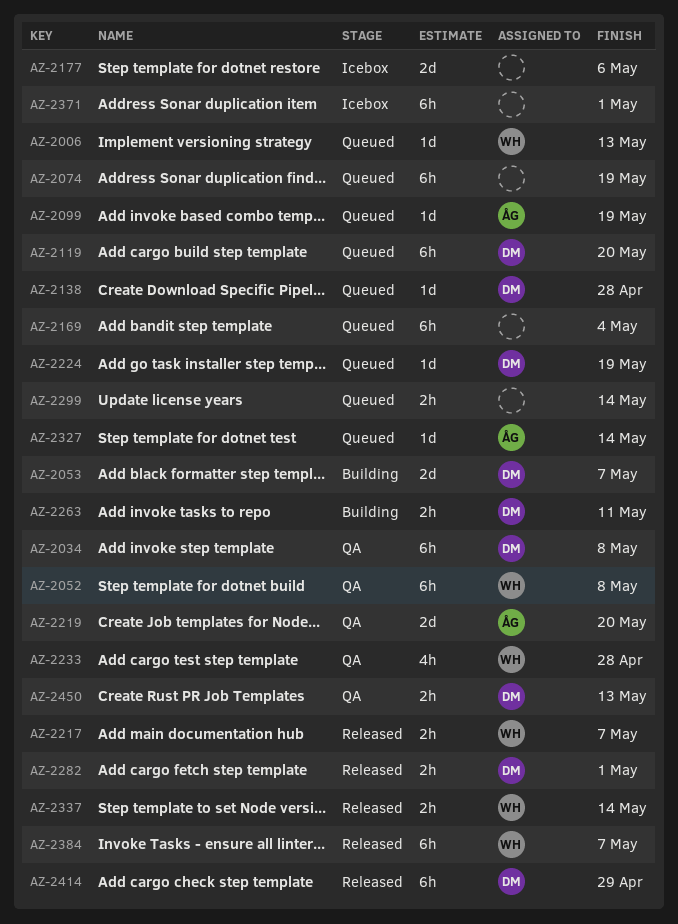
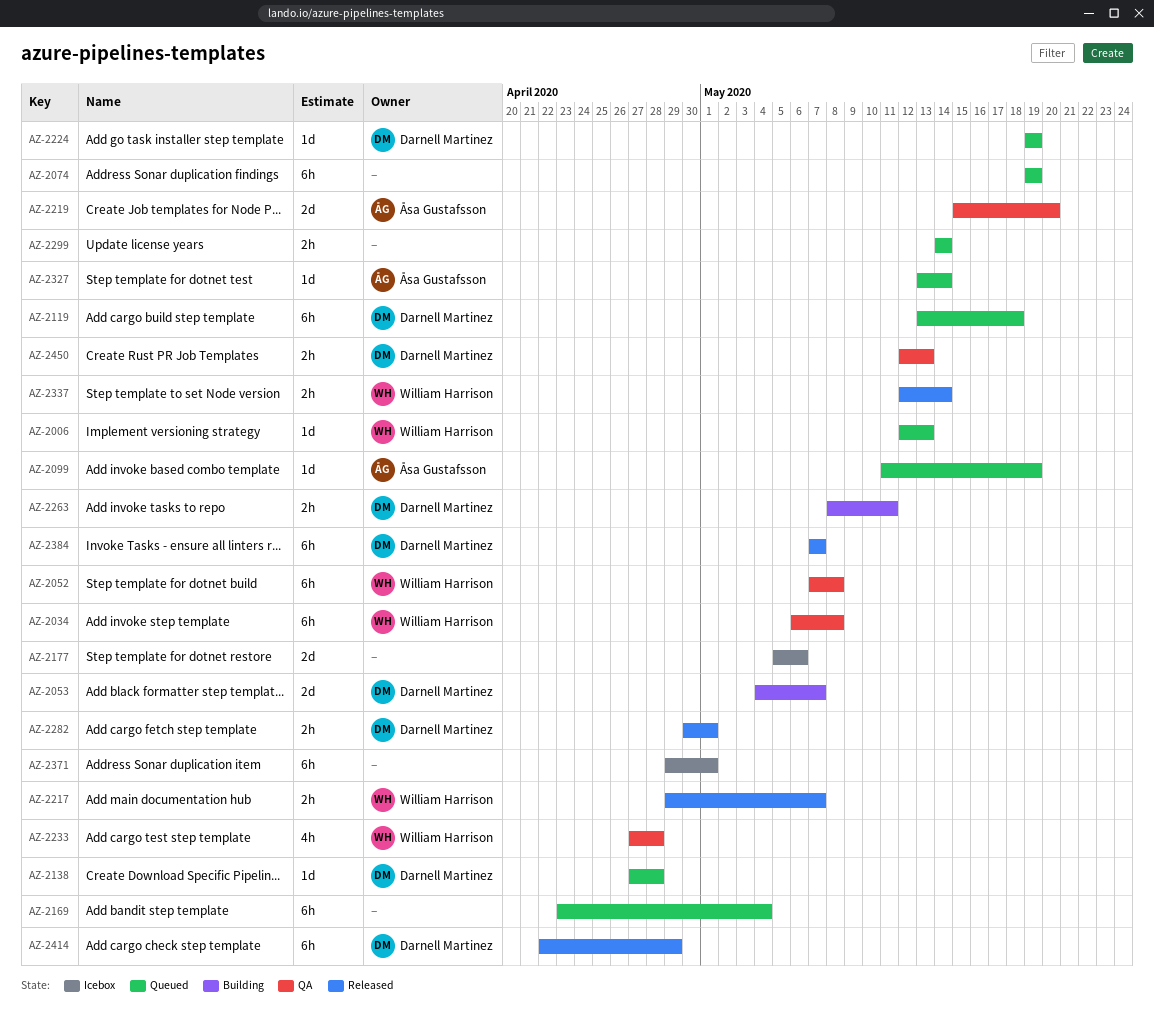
AZ-2034, owner: Darnell Martinez -> William Harrison
AZ-2119, due: May 20 -> May 18
AZ-2384, owner: William Harrison -> Darnell Martinez

